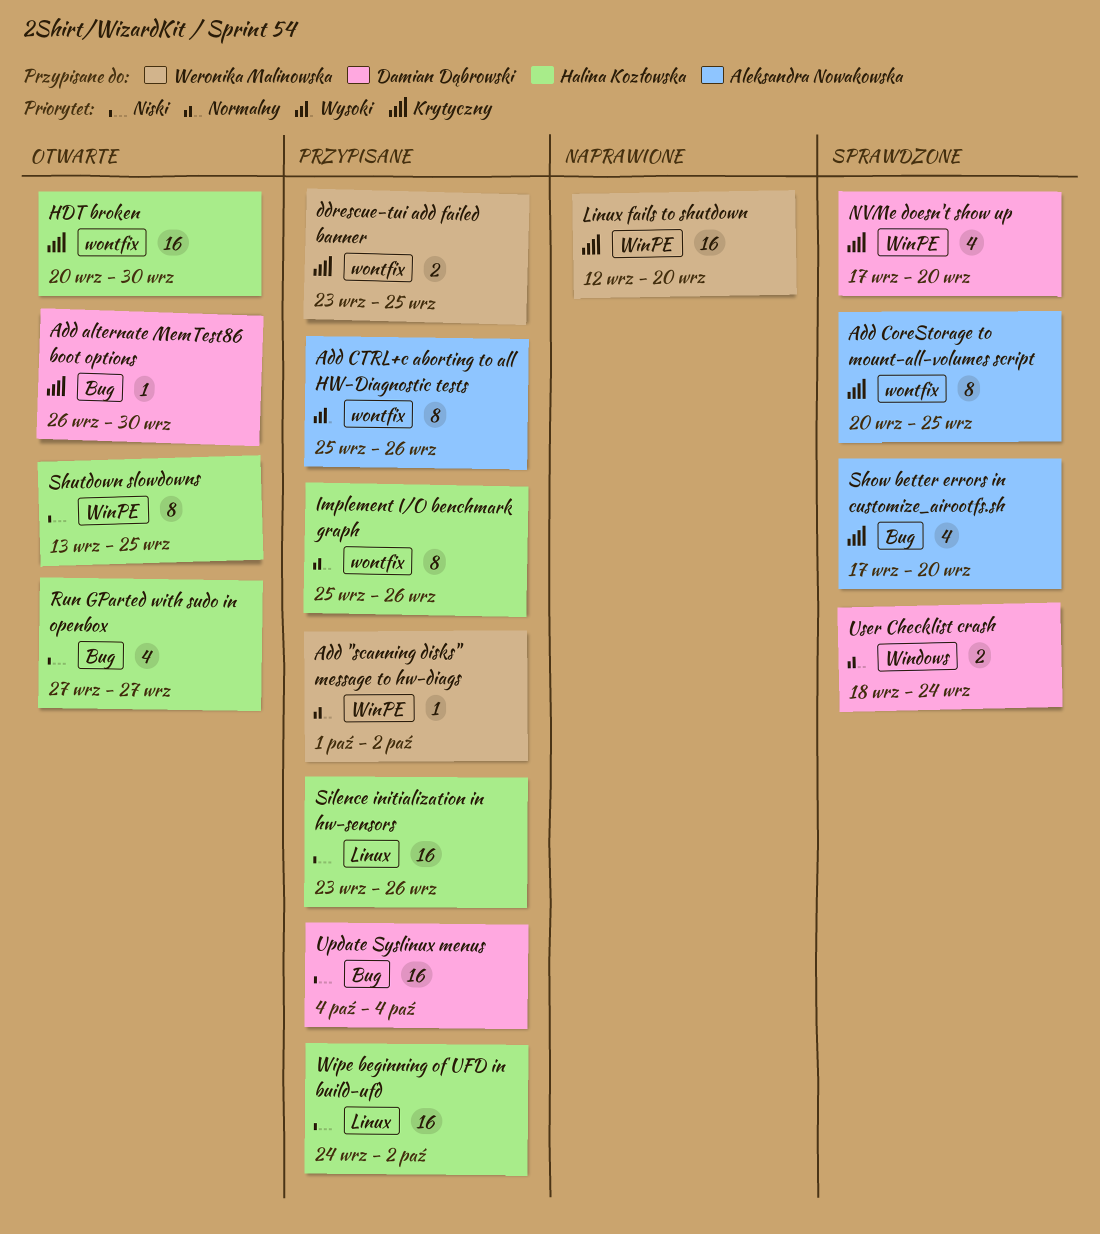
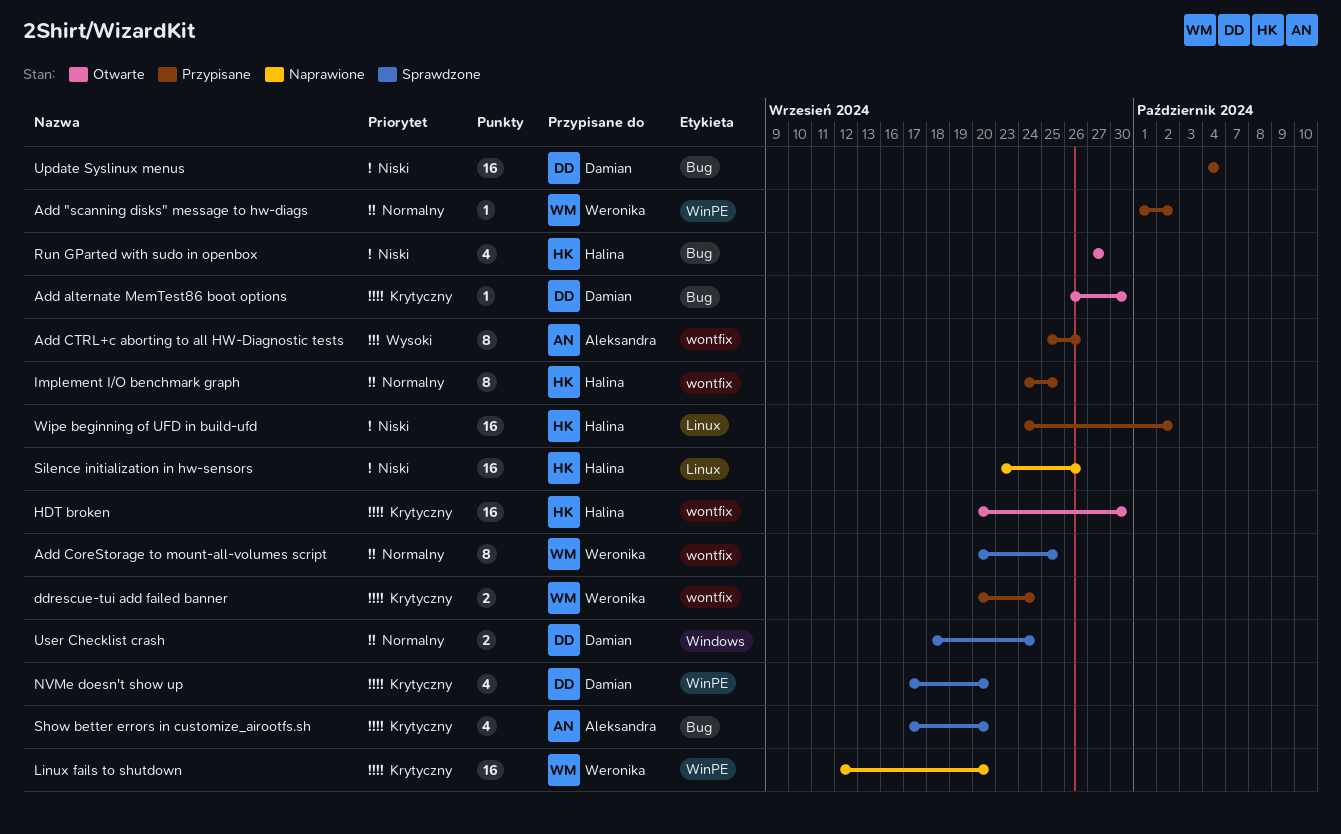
Add CoreStorage to mount-all-volumes script, owner: Aleksandra Nowakowska -> Weronika Malinowska
Add CoreStorage to mount-all-volumes script, priority: Krytyczny -> Normalny
ddrescue-tui add failed banner, start: Sep 23 -> Sep 20
ddrescue-tui add failed banner, due: Sep 25 -> Sep 24
Implement I/O benchmark graph, start: Sep 25 -> Sep 24
Implement I/O benchmark graph, due: Sep 26 -> Sep 25
Shutdown slowdowns: present -> none
Silence initialization in hw-sensors, status: Przypisane -> Naprawione

